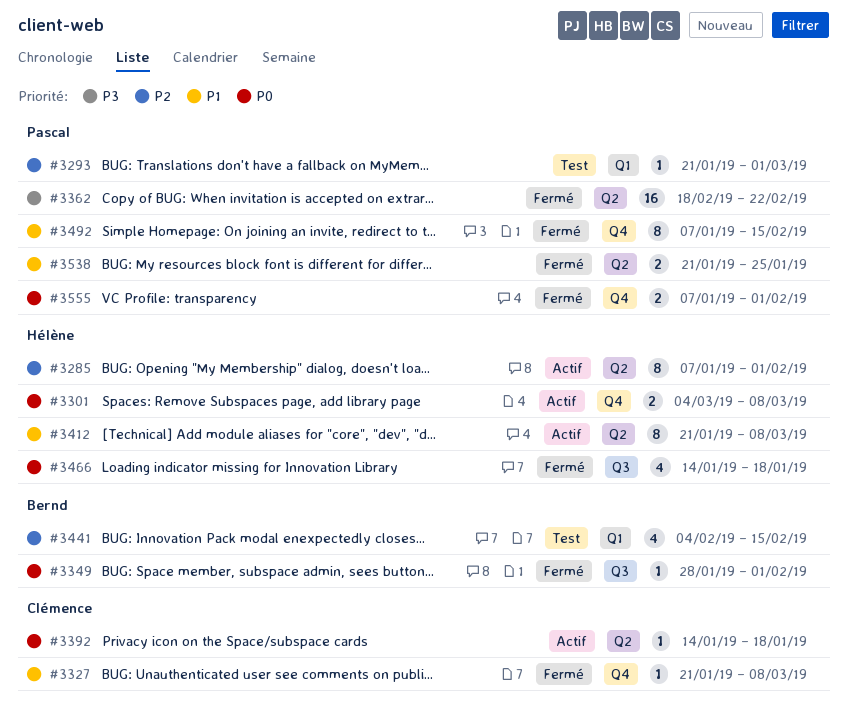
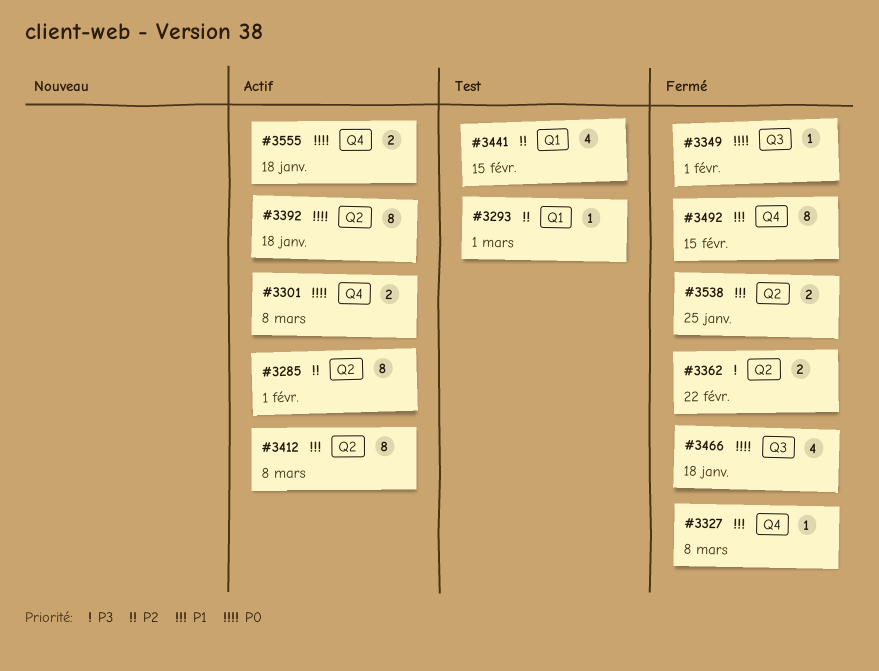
#3362, estimate: 16 -> 2
#3392, estimate: 1 -> 8
#3555, status: Fermé -> Actif
#3555, due: Feb 1 -> Jan 18

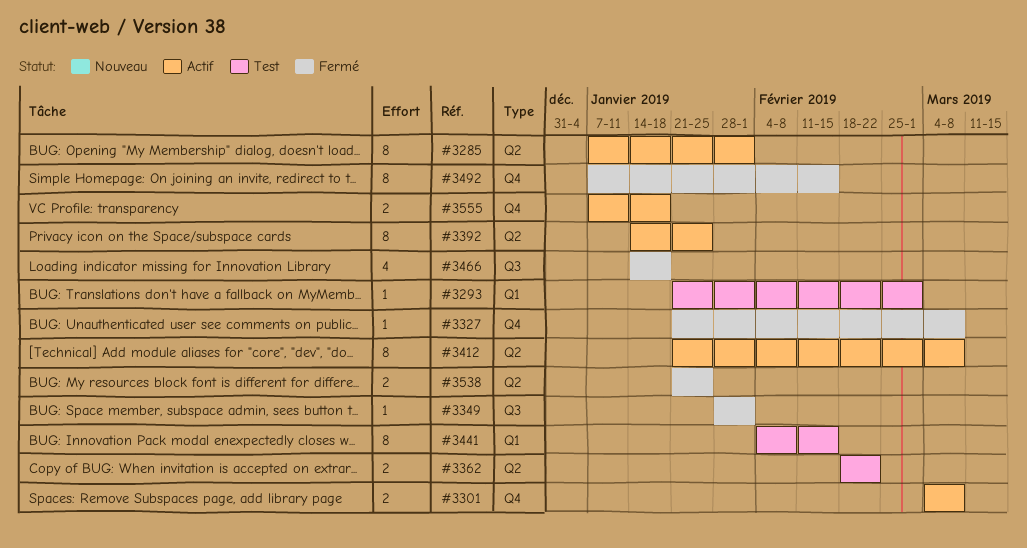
#3362, status: Fermé -> Test
#3392, due: Jan 18 -> Jan 25
#3441, estimate: 4 -> 8

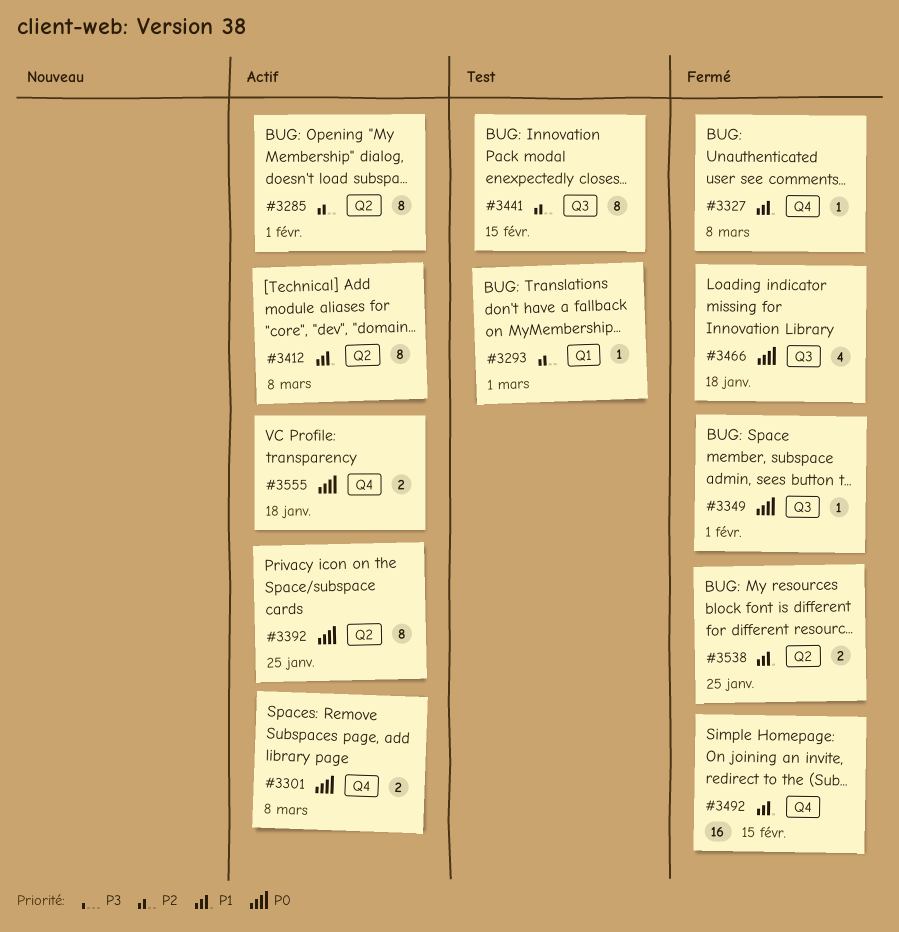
#3362: present -> none
#3441, label: Q1 -> Q3
#3492, estimate: 8 -> 16

